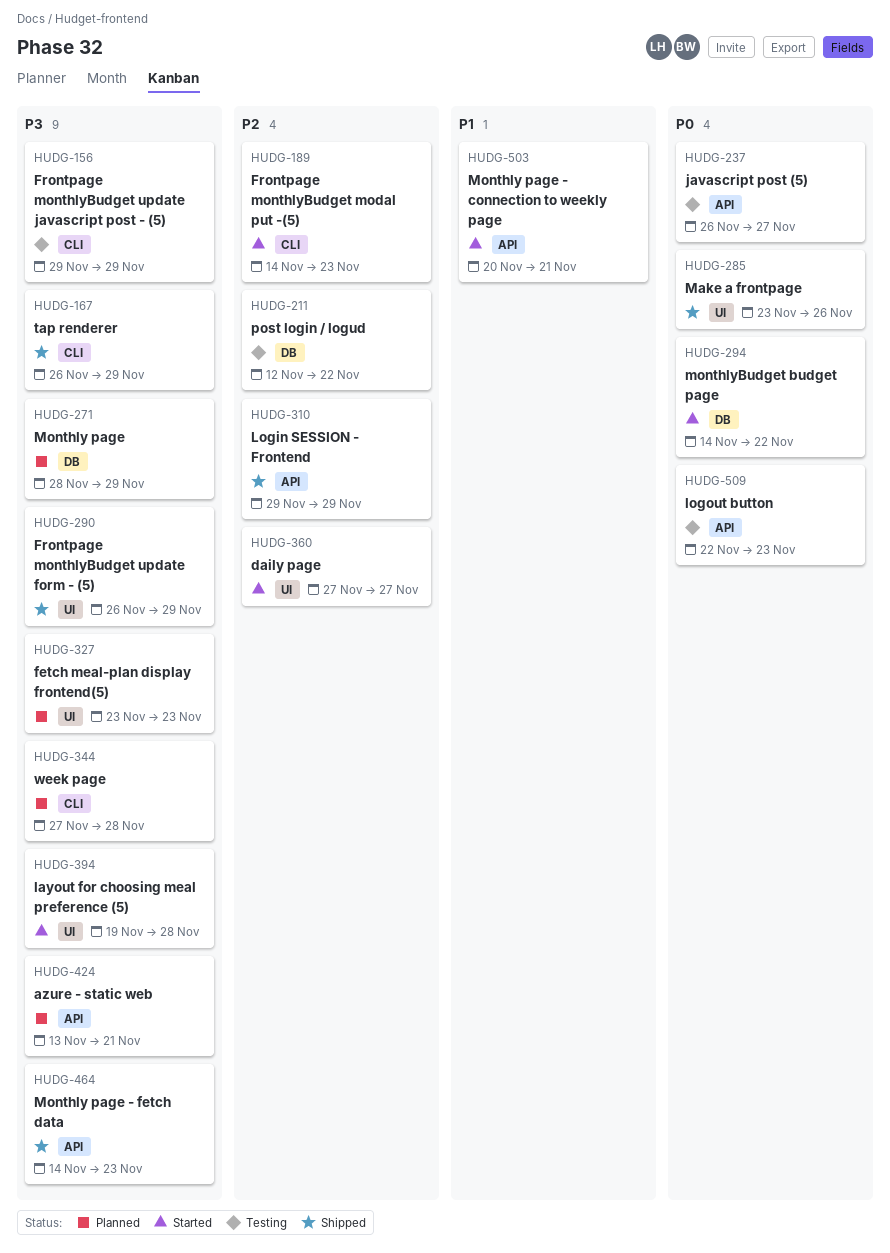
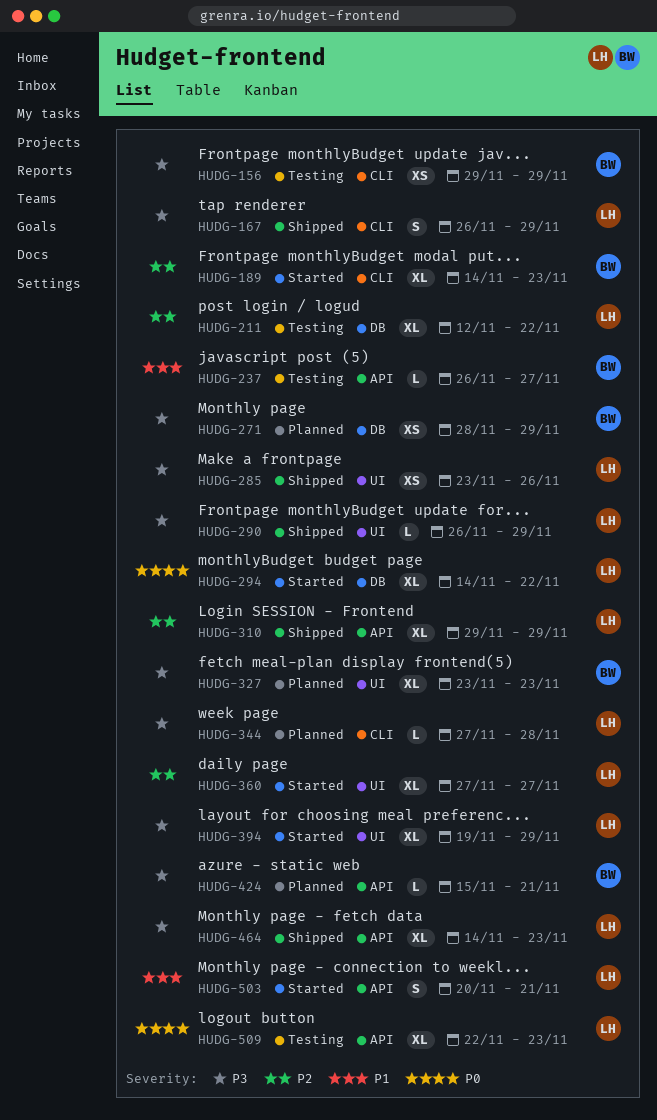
HUDG-237, priority: P0 -> P1
HUDG-285, priority: P0 -> P3
HUDG-394, due: Nov 28 -> Nov 29
HUDG-424, start: Nov 13 -> Nov 15

